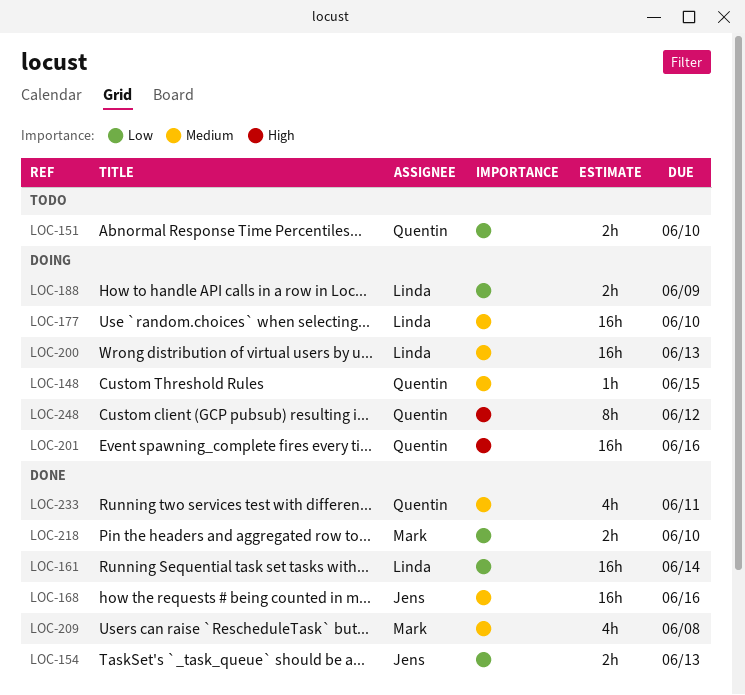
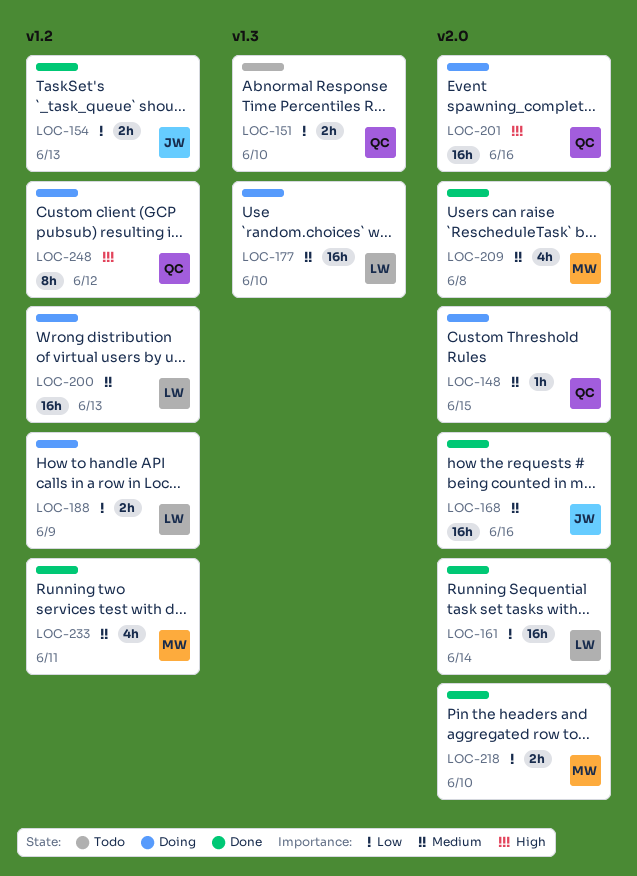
LOC-233, owner: Quentin -> Mark

